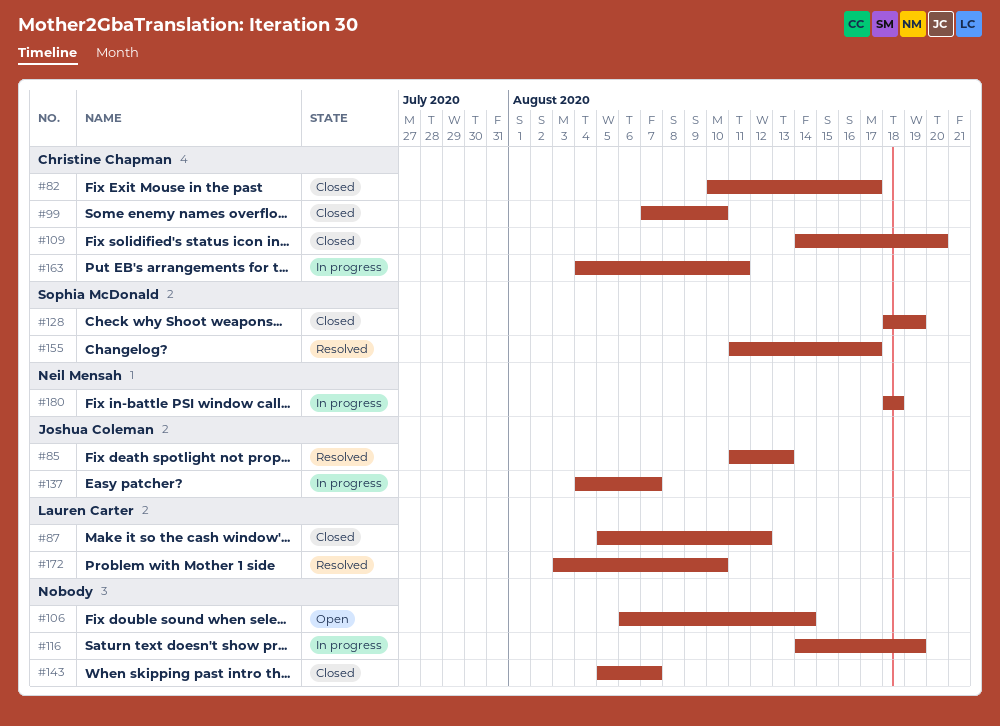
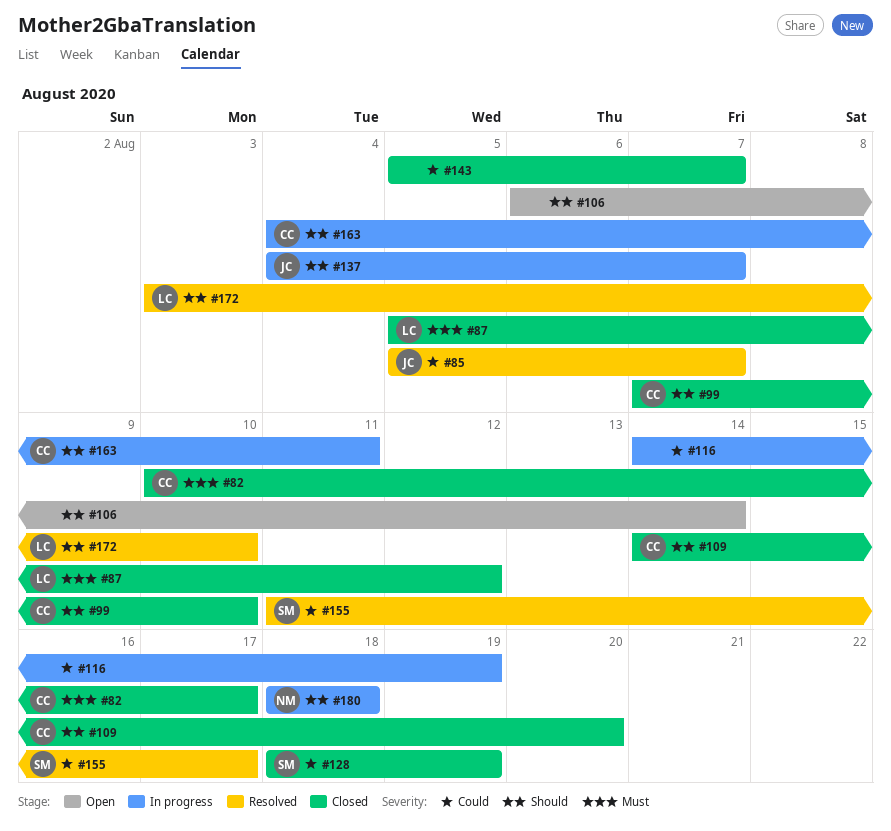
#85, start: Aug 11 -> Aug 5
#85, due: Aug 13 -> Aug 7

